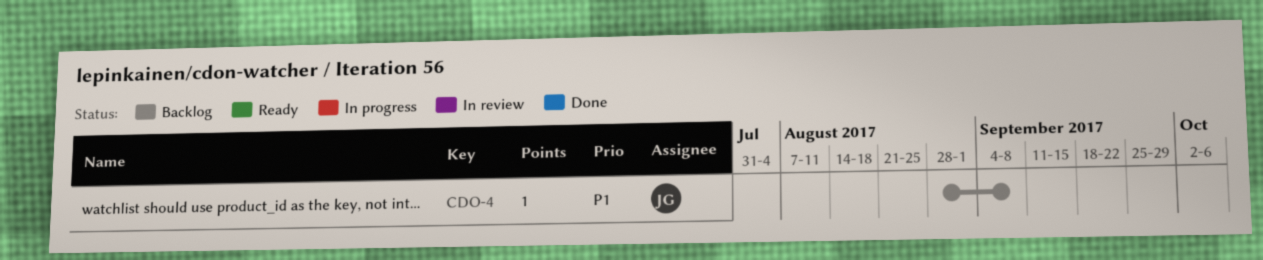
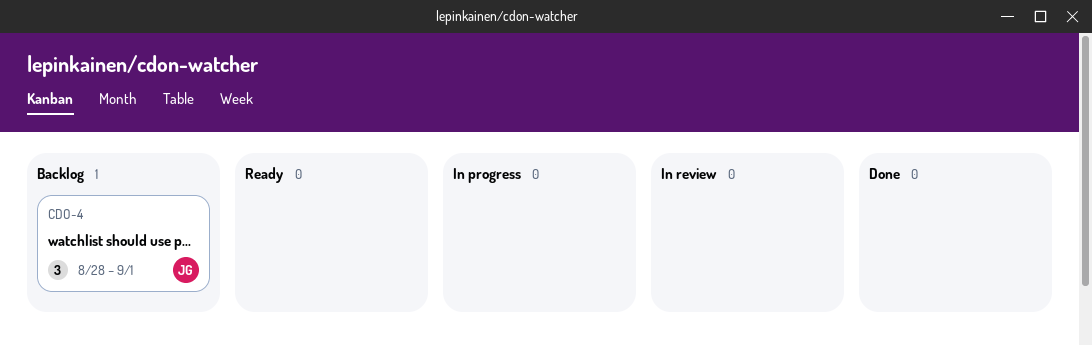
CDO-4, estimate: 1 -> 3
CDO-4, due: Sep 8 -> Sep 1

